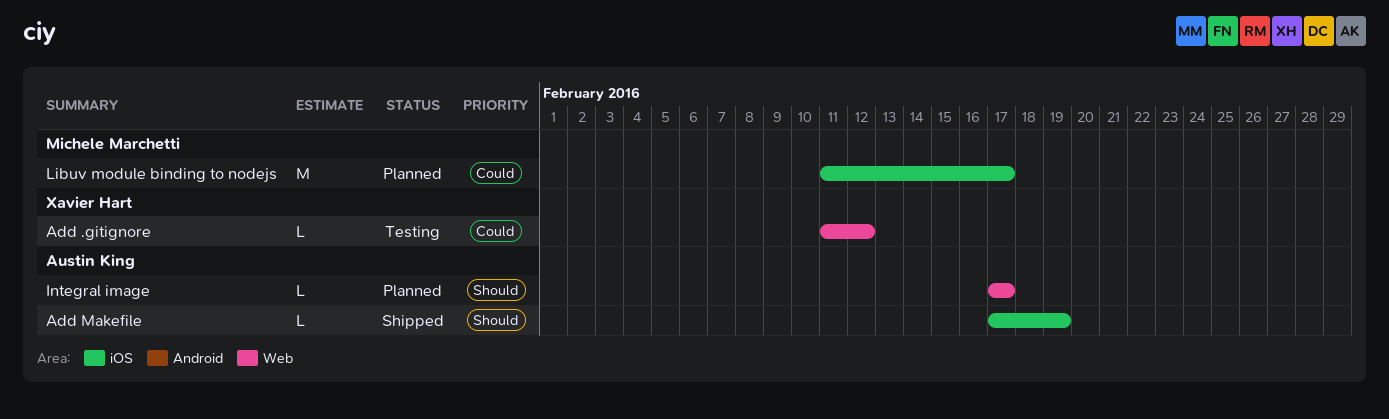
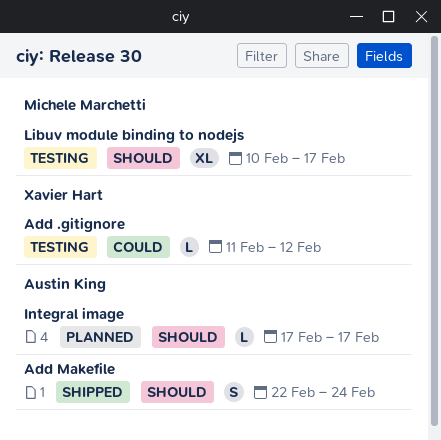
Add Makefile, estimate: L -> S
Add Makefile, start: Feb 17 -> Feb 22
Add Makefile, due: Feb 19 -> Feb 24
Libuv module binding to nodejs, status: Planned -> Testing
Libuv module binding to nodejs, priority: Could -> Should
Libuv module binding to nodejs, estimate: M -> XL
Libuv module binding to nodejs, start: Feb 11 -> Feb 10

